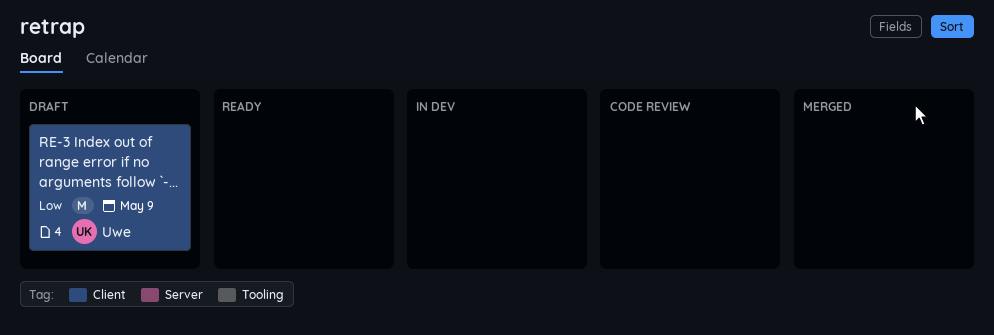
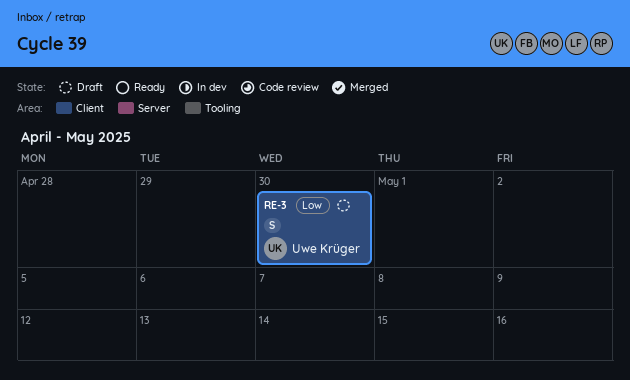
RE-3, estimate: M -> S
RE-3, due: May 9 -> Apr 30

